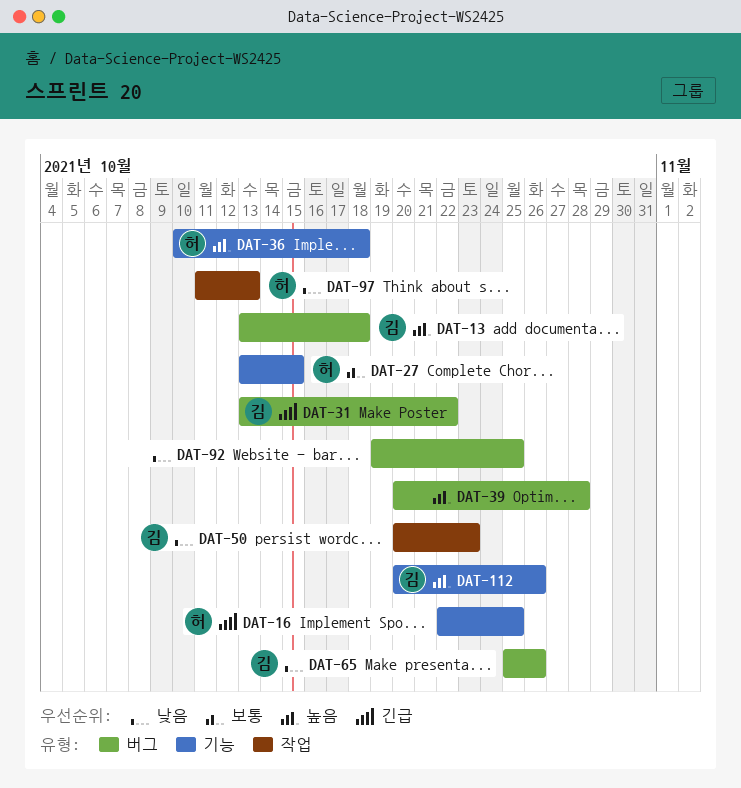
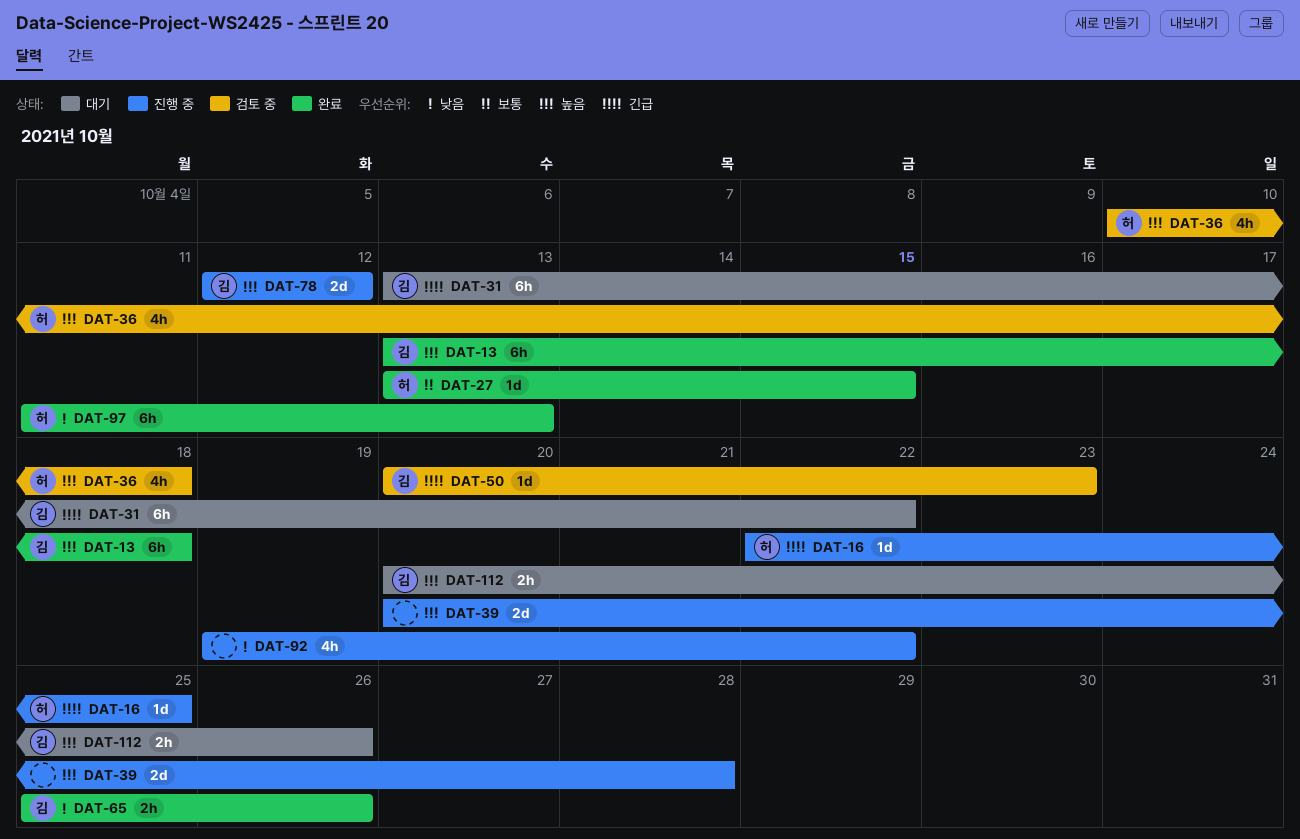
DAT-50, priority: 낮음 -> 긴급
DAT-78: none -> present
DAT-92, due: Oct 25 -> Oct 22

